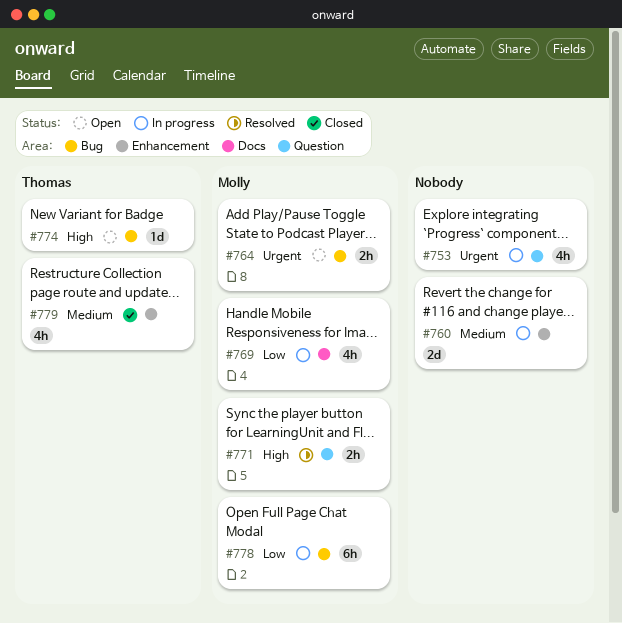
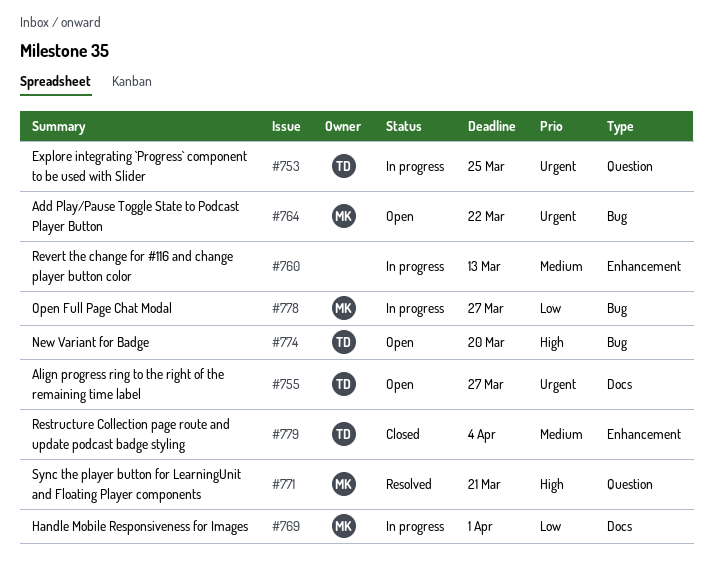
#753, owner: none -> Thomas
#755: none -> present

